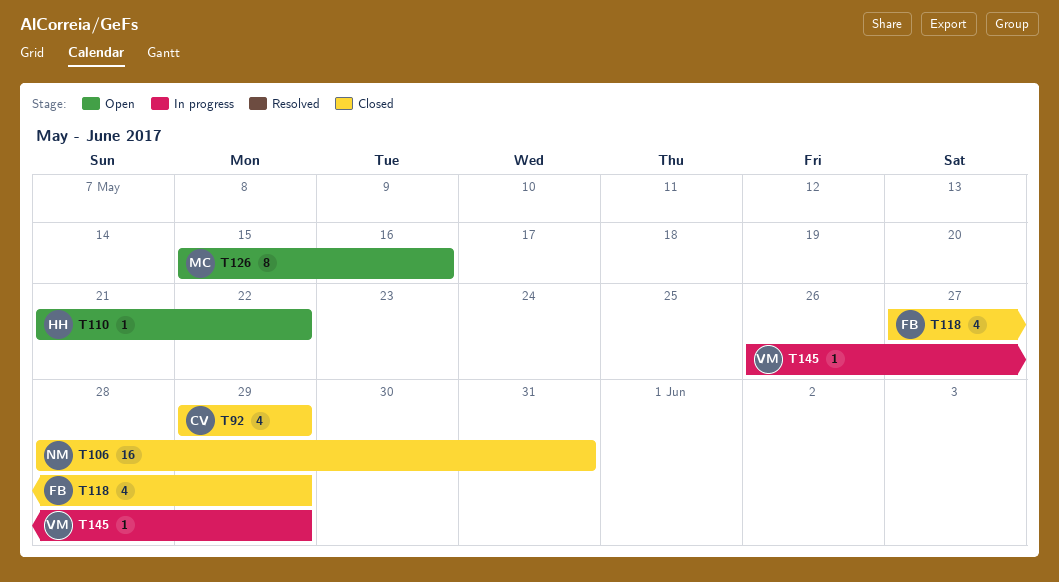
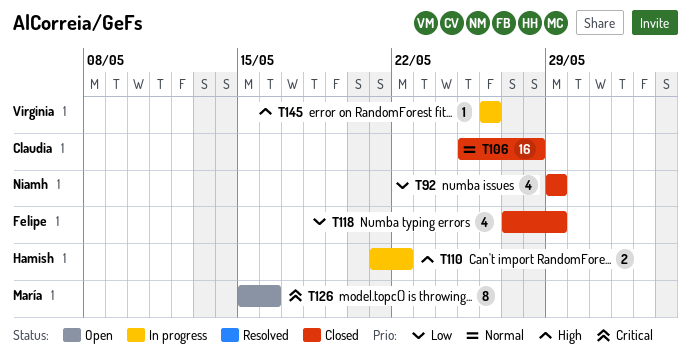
T92, owner: Claudia -> Niamh
T106, owner: Niamh -> Claudia
T106, start: May 28 -> May 25
T106, due: May 31 -> May 28
T110, status: Open -> In progress
T110, estimate: 1 -> 2
T145, due: May 29 -> May 26

